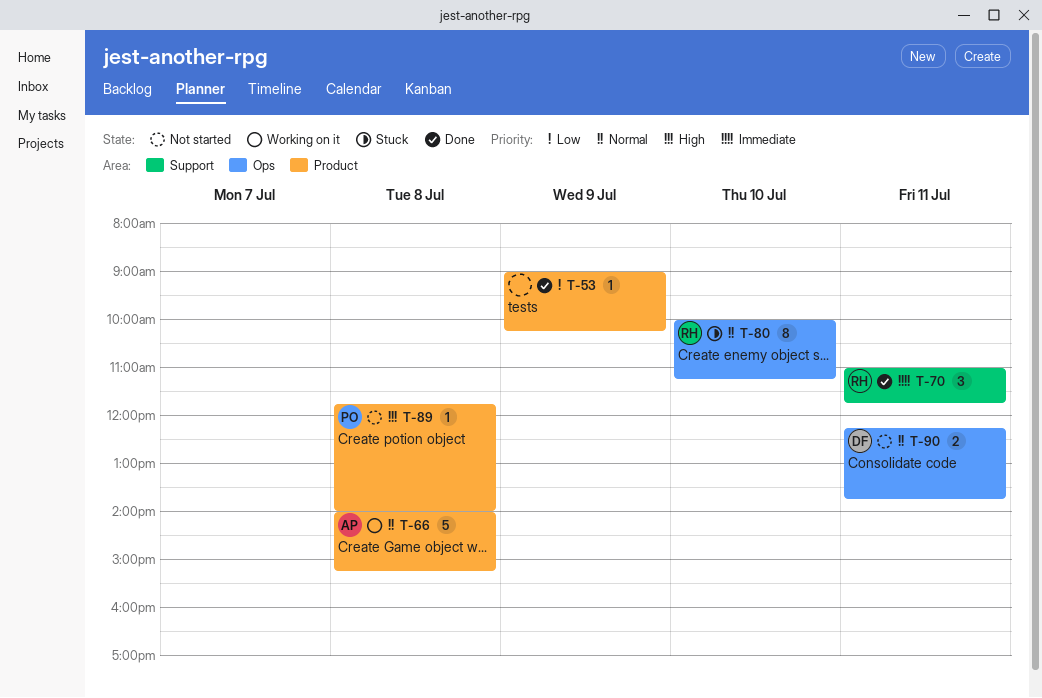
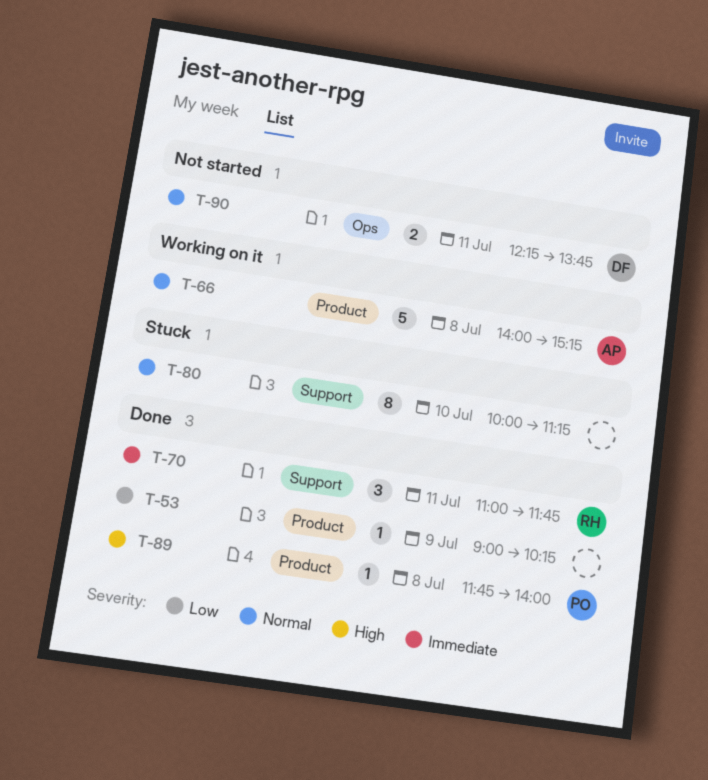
T-80, owner: RH -> none
T-80, label: Ops -> Support
T-89, status: Not started -> Done

